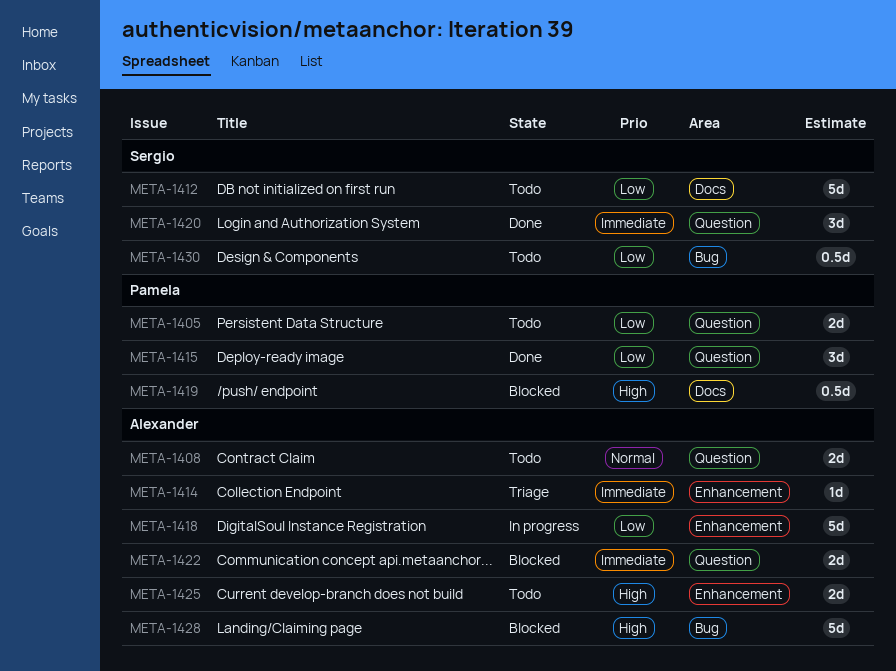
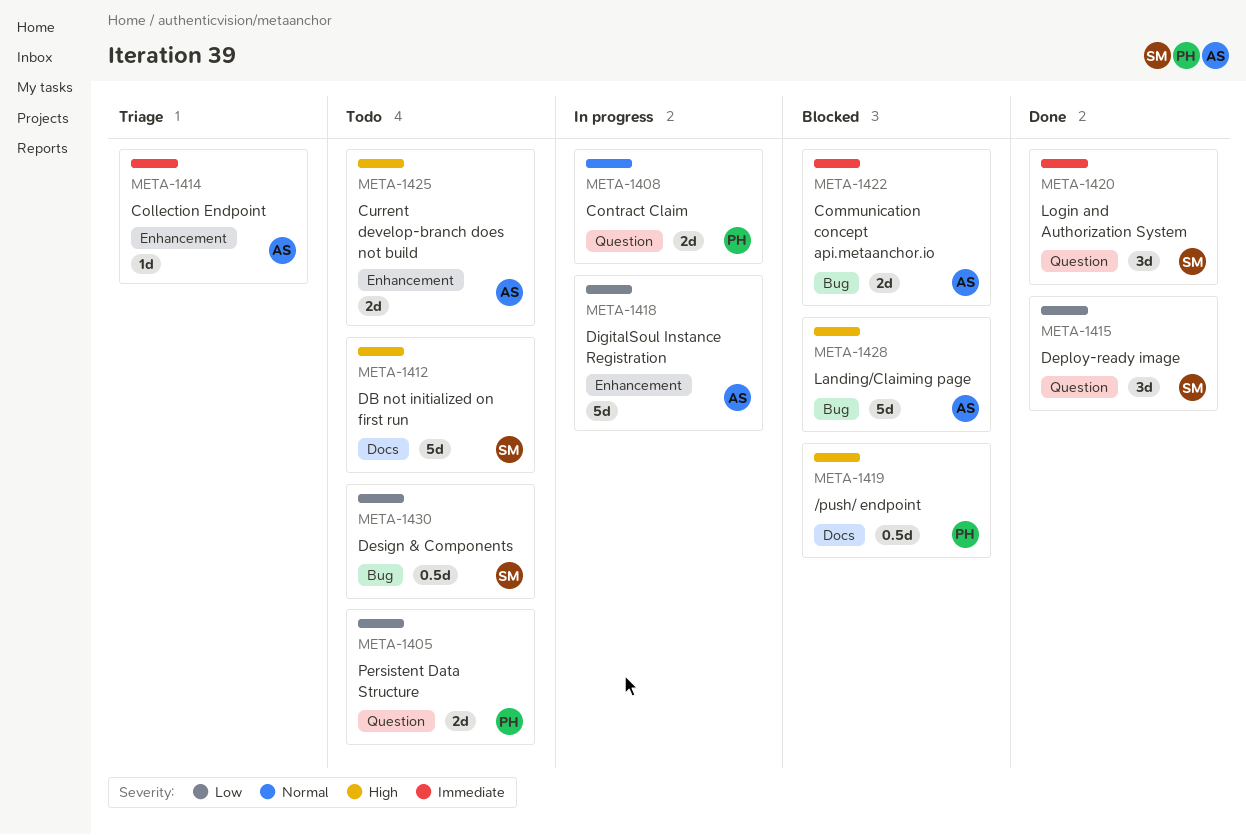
META-1408, status: Todo -> In progress
META-1408, owner: Alexander -> Pamela
META-1412, priority: Low -> High
META-1415, owner: Pamela -> Sergio
META-1422, label: Question -> Bug

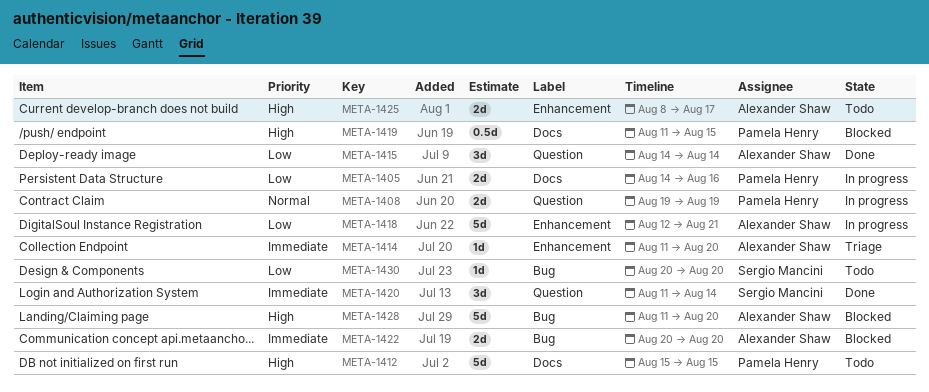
META-1405, status: Todo -> In progress
META-1405, label: Question -> Docs
META-1412, owner: Sergio Mancini -> Pamela Henry
META-1415, owner: Sergio Mancini -> Alexander Shaw
META-1430, estimate: 0.5d -> 1d

